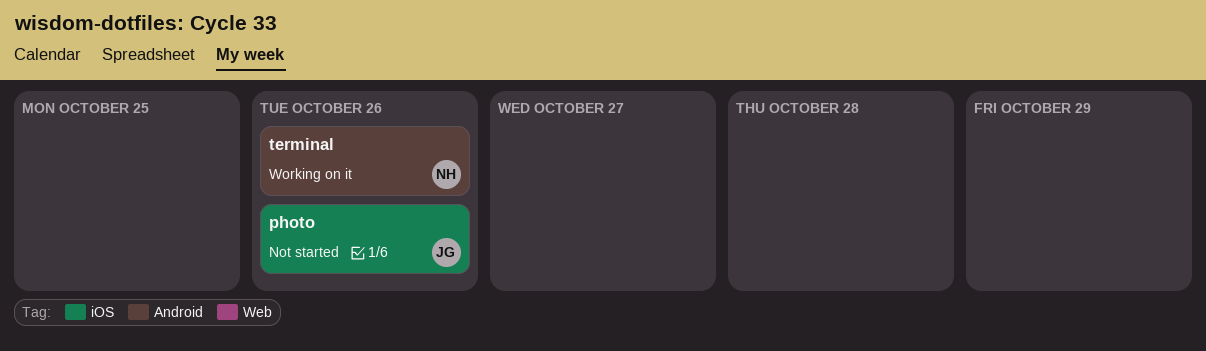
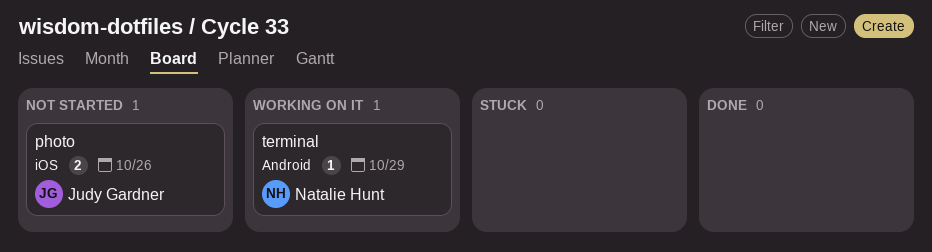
terminal, due: Oct 26 -> Oct 29

